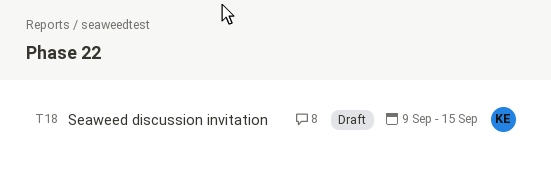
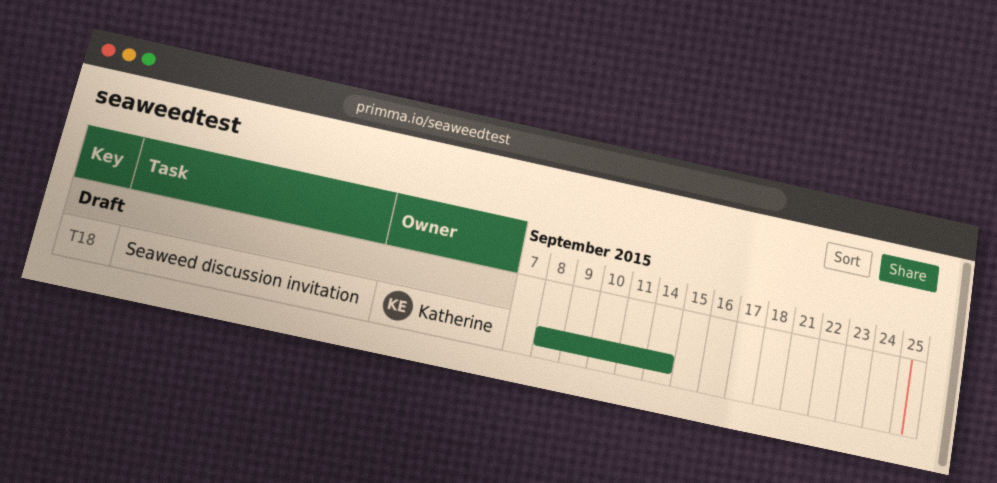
T18, start: Sep 9 -> Sep 8
T18, due: Sep 15 -> Sep 14

